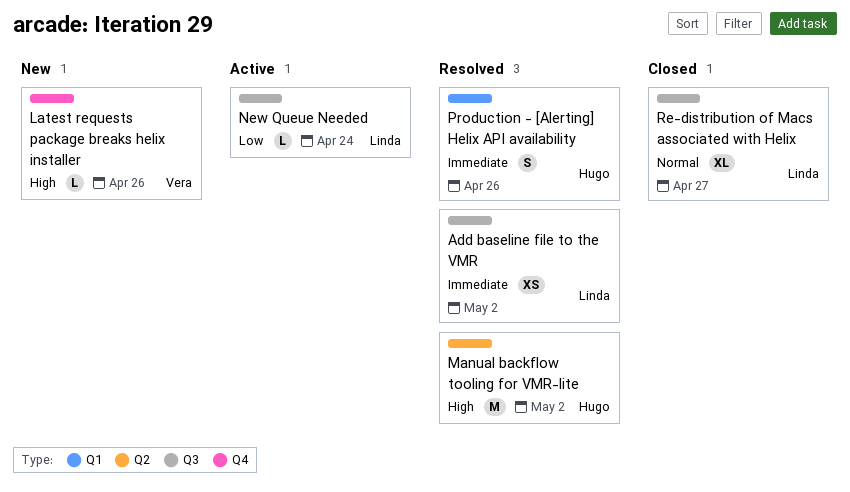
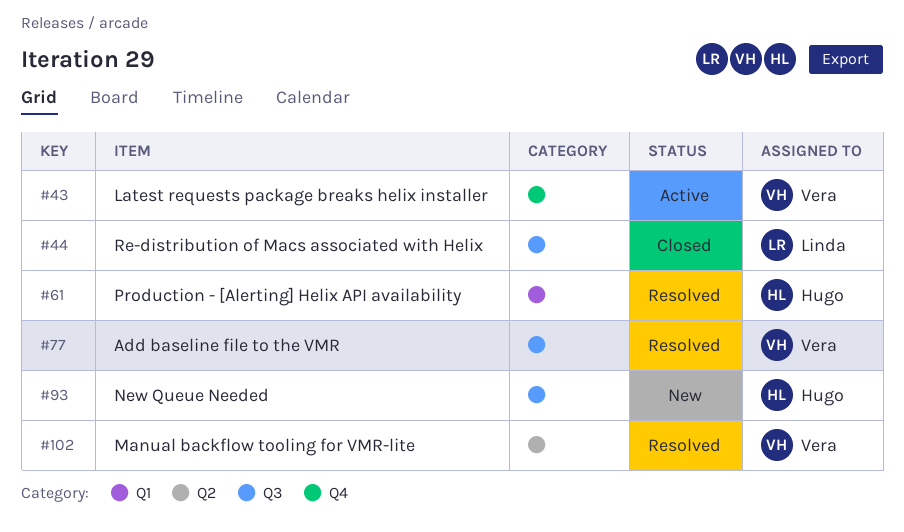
Add baseline file to the VMR, owner: Linda -> Vera
Latest requests package breaks helix installer, status: New -> Active
Manual backflow tooling for VMR-lite, owner: Hugo -> Vera
New Queue Needed, status: Active -> New
New Queue Needed, owner: Linda -> Hugo

